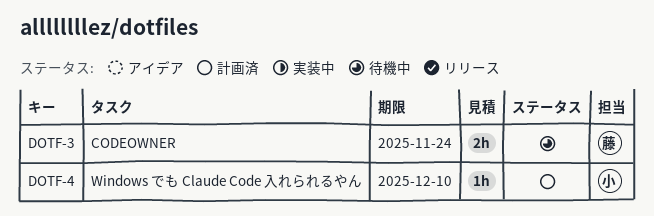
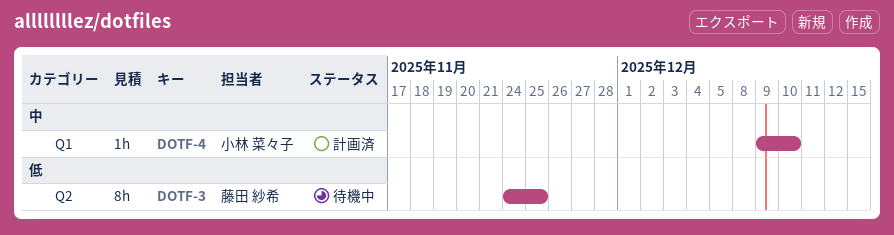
DOTF-3, estimate: 2h -> 8h
DOTF-3, due: Nov 24 -> Nov 25

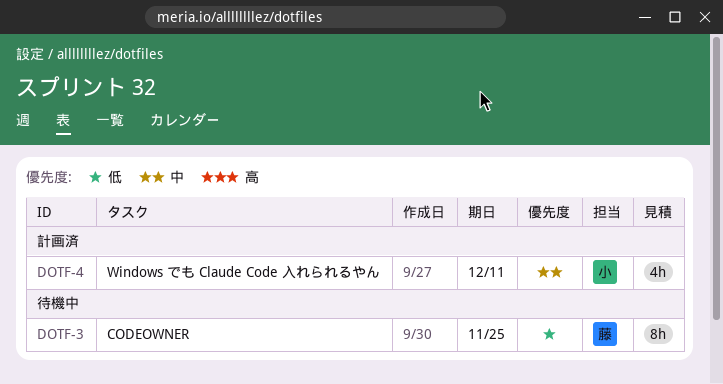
DOTF-4, estimate: 1h -> 4h
DOTF-4, due: Dec 10 -> Dec 11

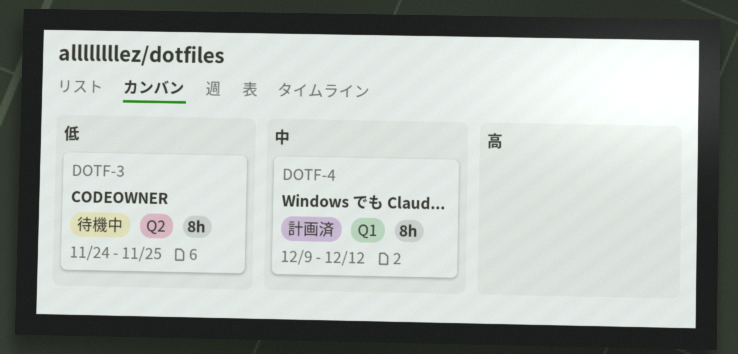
DOTF-4, estimate: 4h -> 8h
DOTF-4, due: Dec 11 -> Dec 12

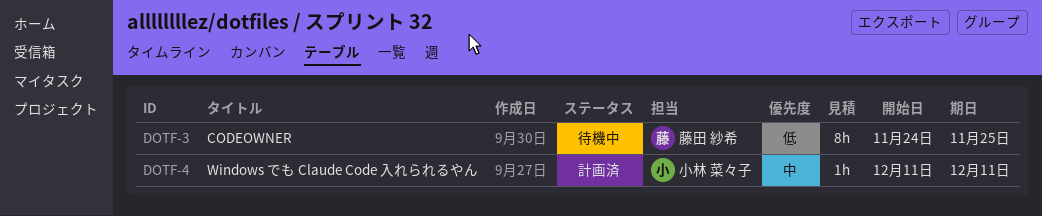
DOTF-4, estimate: 8h -> 1h
DOTF-4, start: Dec 9 -> Dec 11
DOTF-4, due: Dec 12 -> Dec 11

